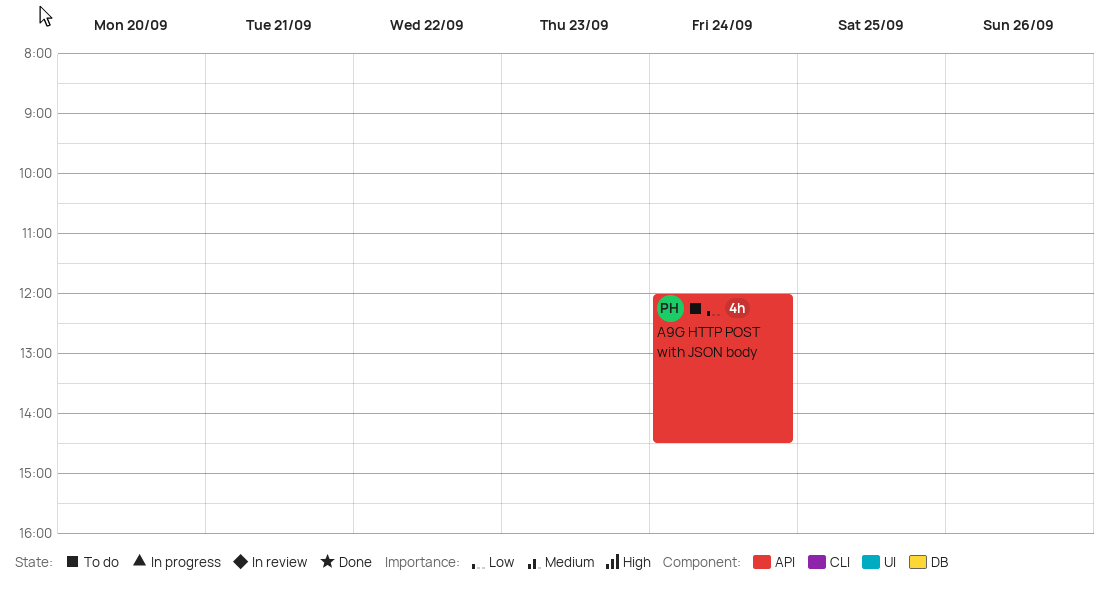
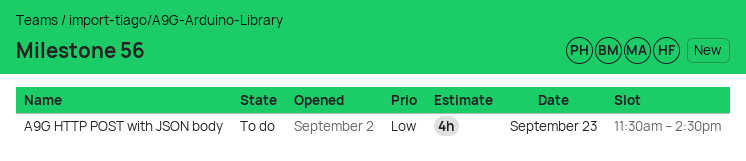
A9G HTTP POST with JSON body, day: Sep 24 -> Sep 23
A9G HTTP POST with JSON body, begins: 12:00 -> 11:30

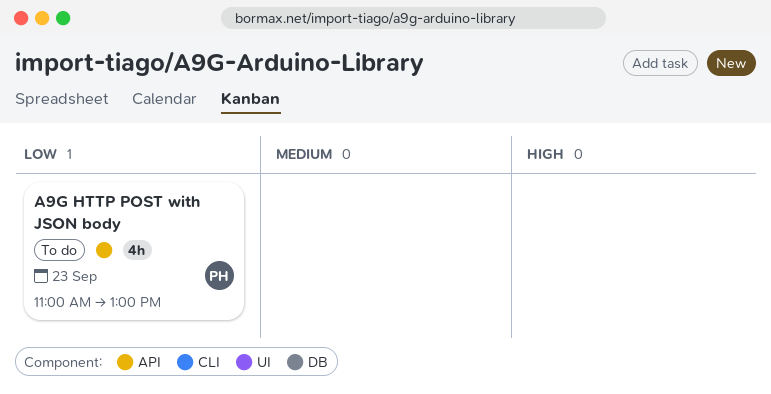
A9G HTTP POST with JSON body, begins: 11:30 -> 11:00
A9G HTTP POST with JSON body, ends: 14:30 -> 13:00

